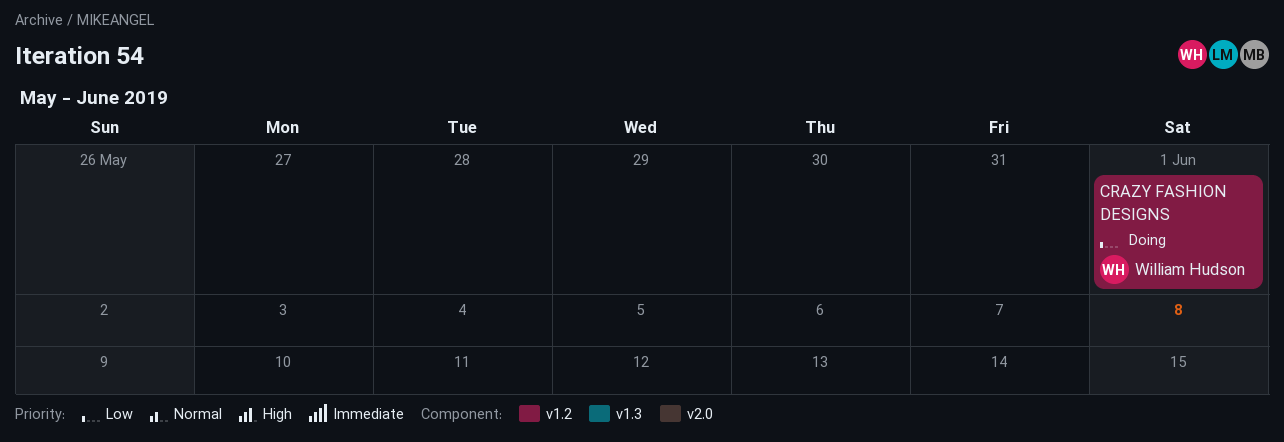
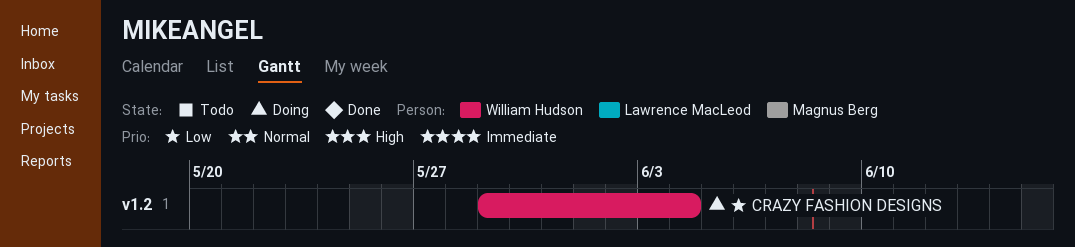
CRAZY FASHION DESIGNS, due: Jun 1 -> Jun 4

